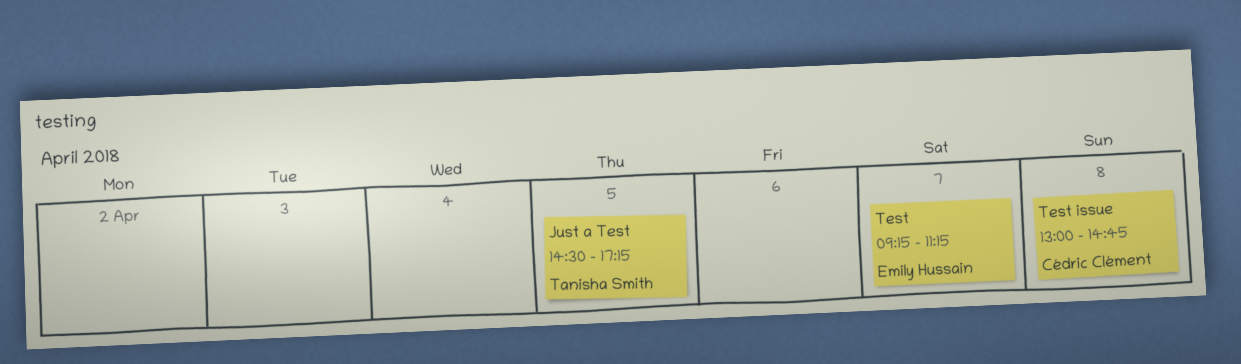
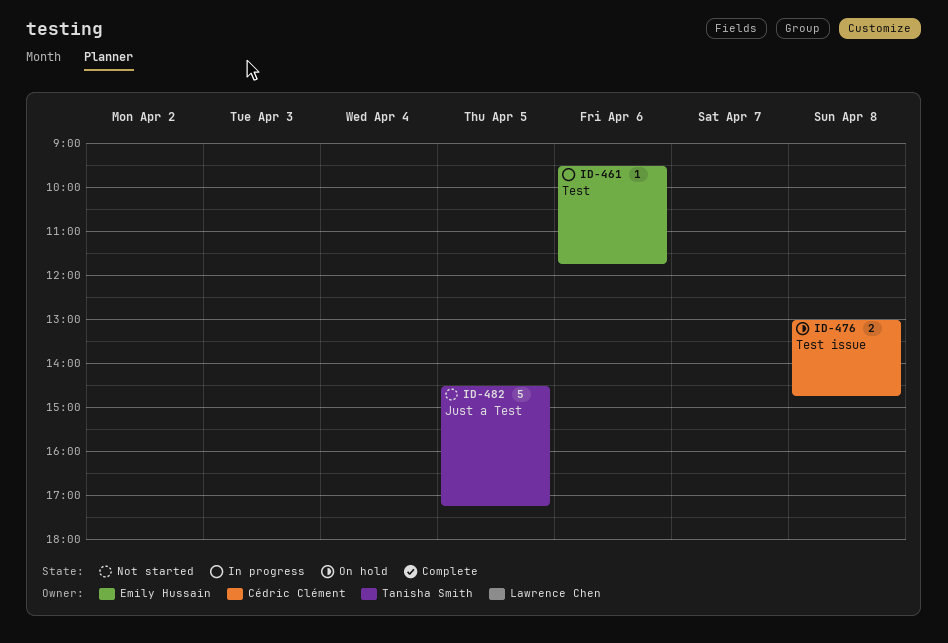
Test, day: Apr 7 -> Apr 6
Test, begins: 09:15 -> 09:30
Test, ends: 11:15 -> 11:45

